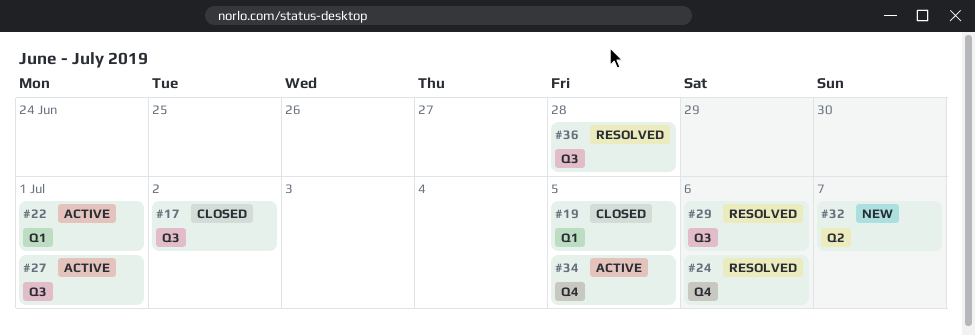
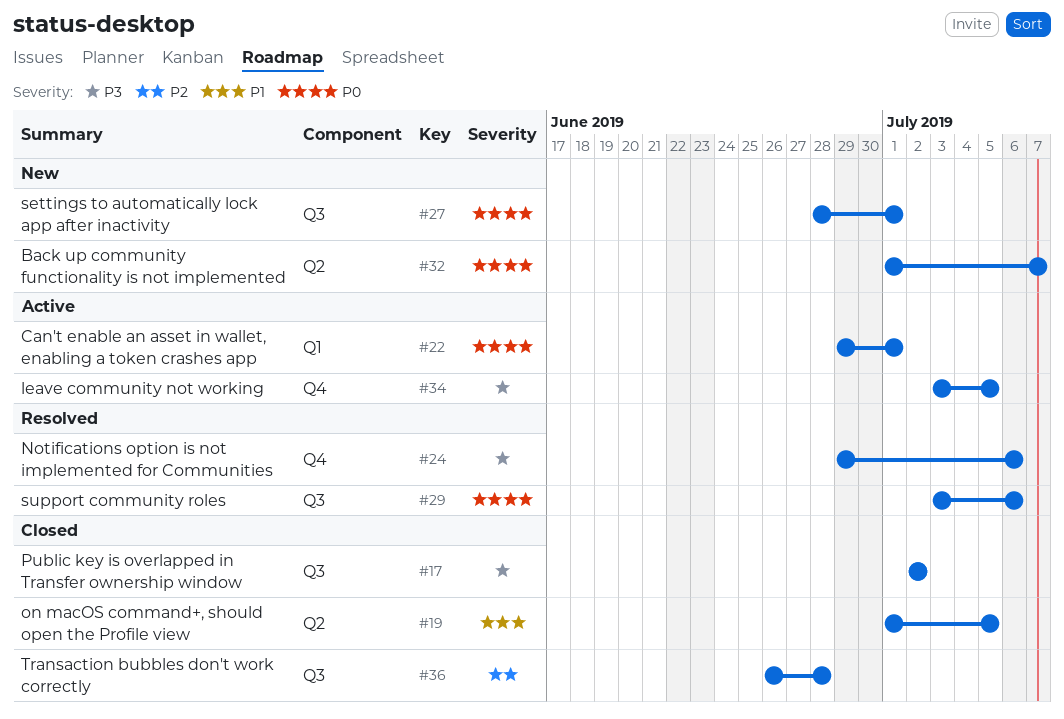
#19, label: Q1 -> Q2
#27, status: Active -> New
#36, status: Resolved -> Closed

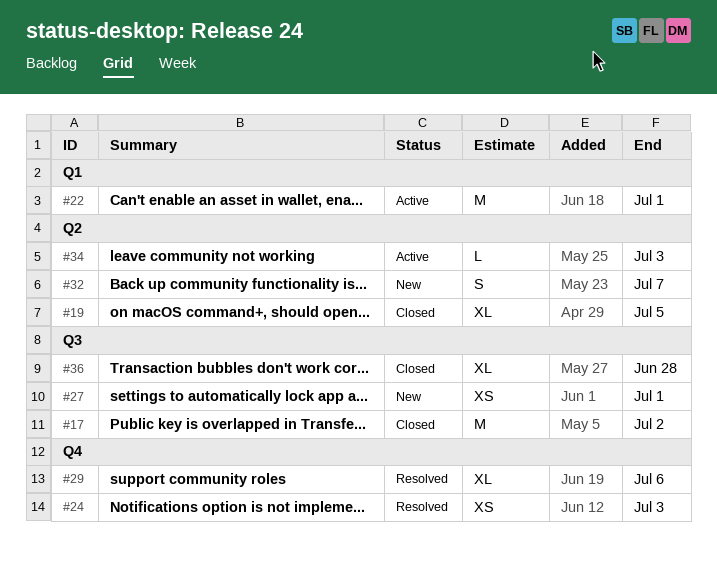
#24, due: Jul 6 -> Jul 3
#29, label: Q3 -> Q4
#34, label: Q4 -> Q2
#34, due: Jul 5 -> Jul 3

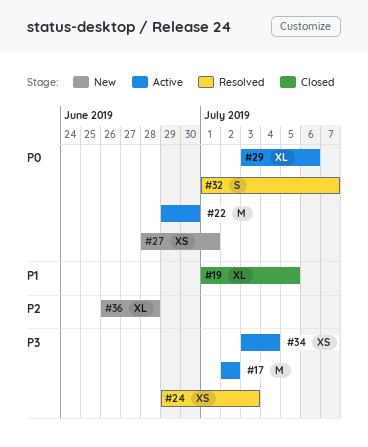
#17, status: Closed -> Active
#22, due: Jul 1 -> Jun 30
#29, status: Resolved -> Active
#32, status: New -> Resolved
#34, estimate: L -> XS
#34, due: Jul 3 -> Jul 4
#36, status: Closed -> New

